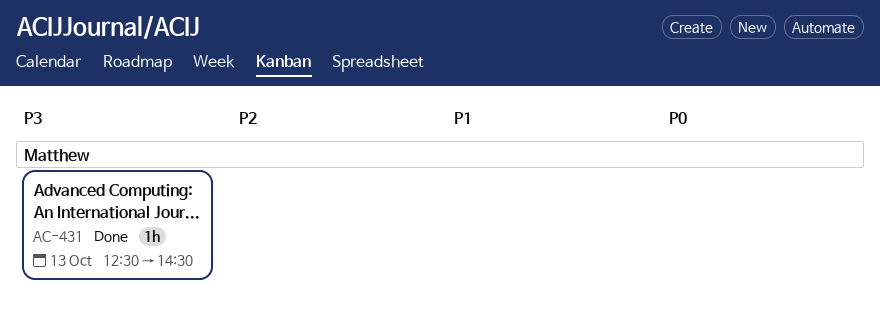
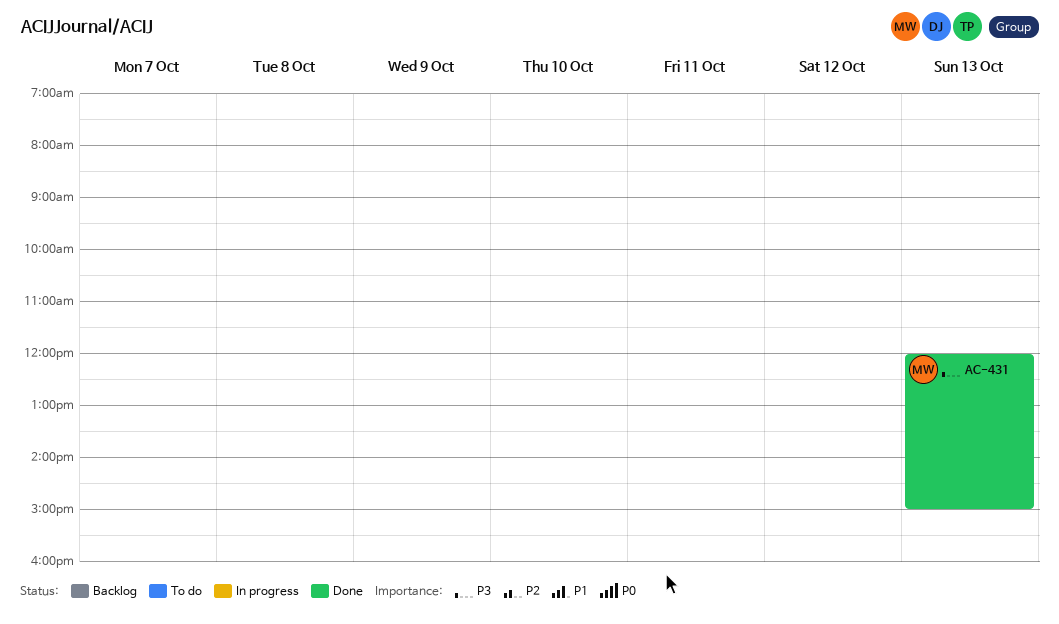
AC-431, begins: 12:30 -> 12:00
AC-431, ends: 14:30 -> 15:00

